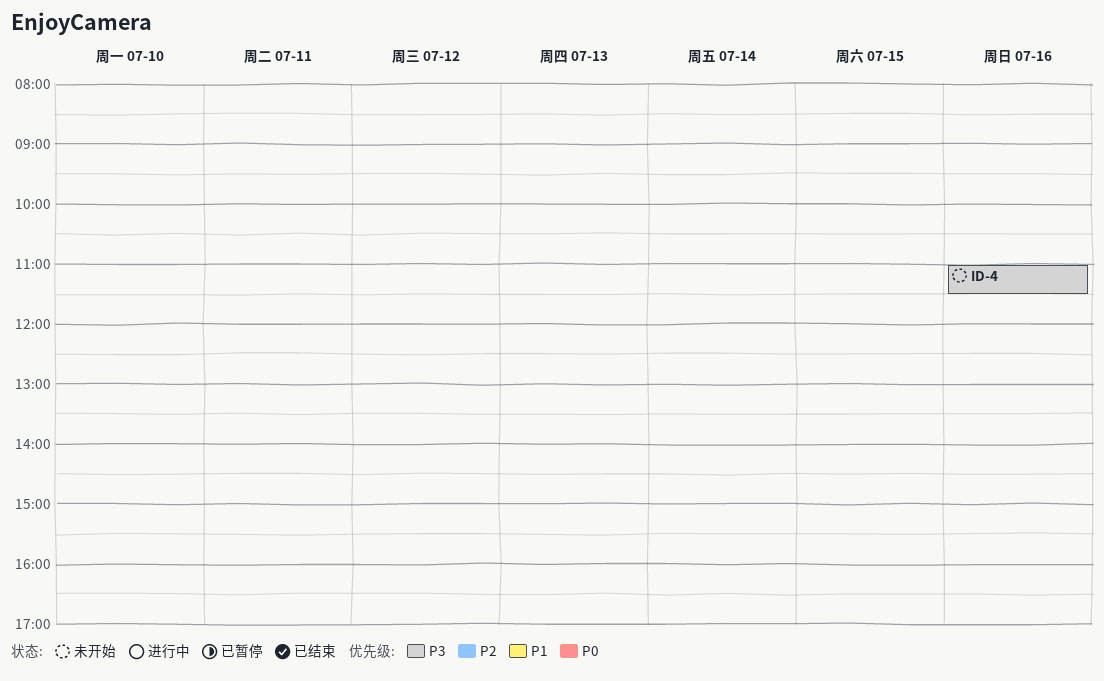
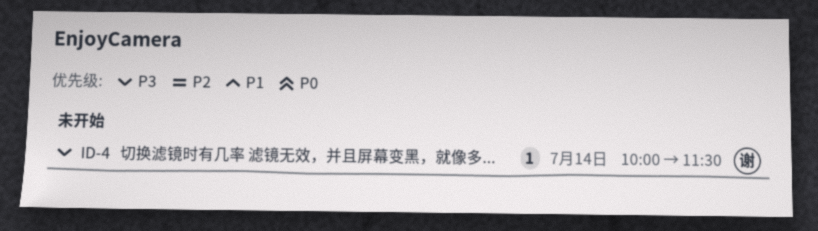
ID-4, day: Jul 16 -> Jul 14
ID-4, begins: 11:00 -> 10:00

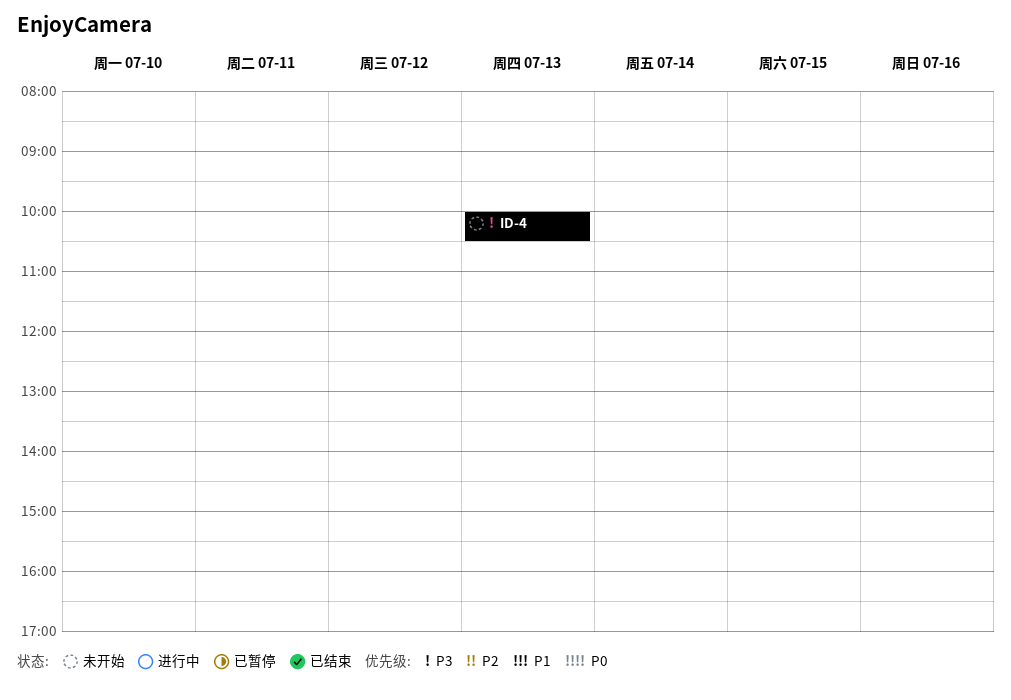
ID-4, day: Jul 14 -> Jul 13
ID-4, ends: 11:30 -> 10:30

